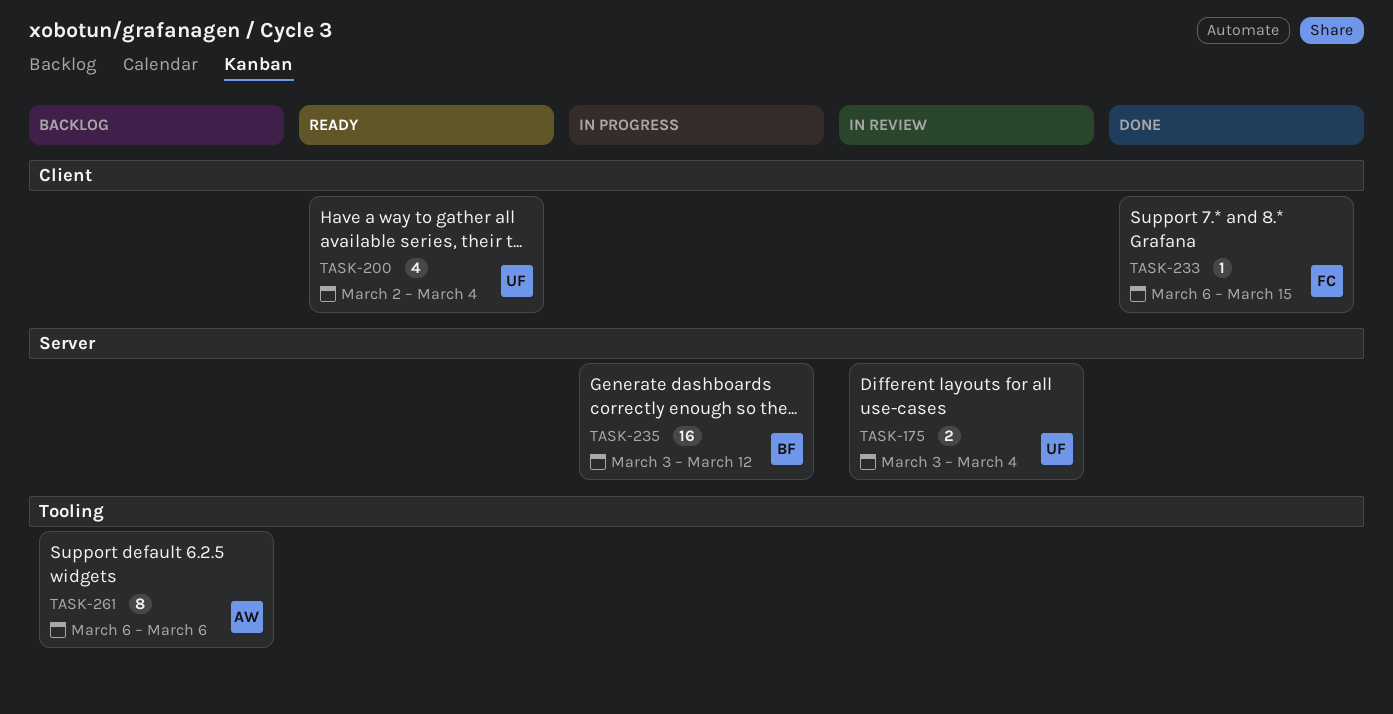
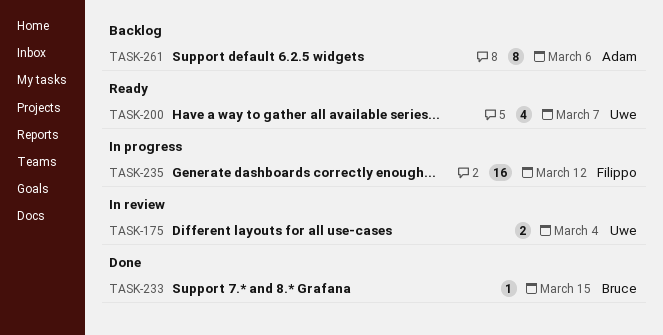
TASK-200, due: Mar 4 -> Mar 7
TASK-233, owner: Filippo -> Bruce
TASK-235, owner: Bruce -> Filippo

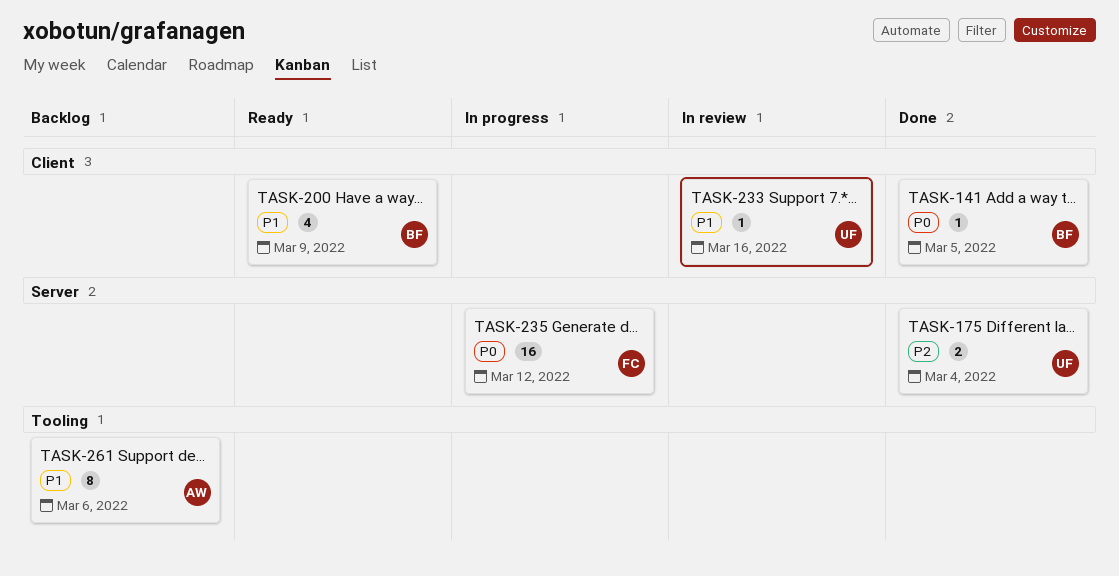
TASK-141: none -> present
TASK-175, status: In review -> Done
TASK-200, owner: Uwe -> Bruce
TASK-200, due: Mar 7 -> Mar 9
TASK-233, status: Done -> In review
TASK-233, owner: Bruce -> Uwe
TASK-233, due: Mar 15 -> Mar 16

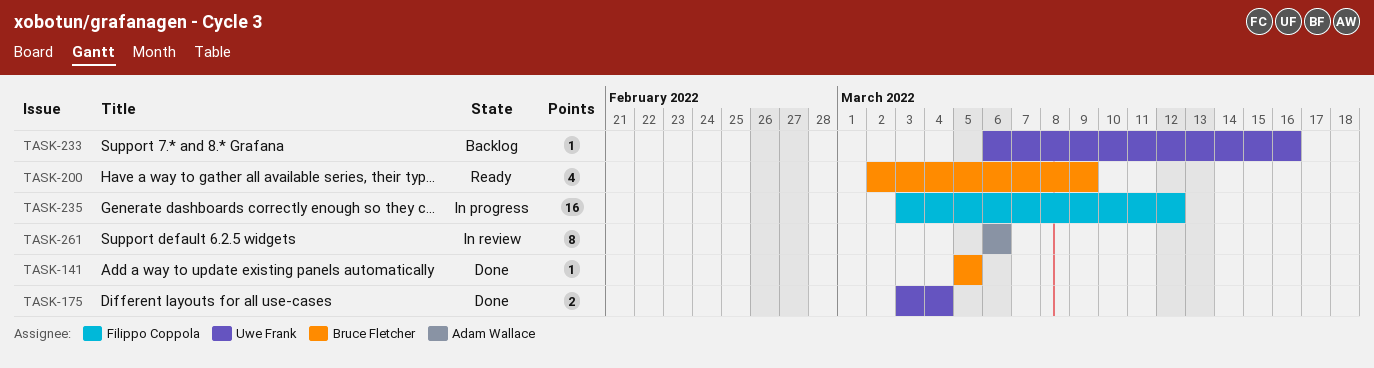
TASK-233, status: In review -> Backlog
TASK-261, status: Backlog -> In review

